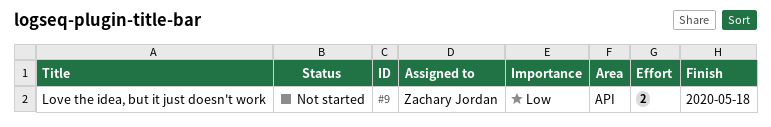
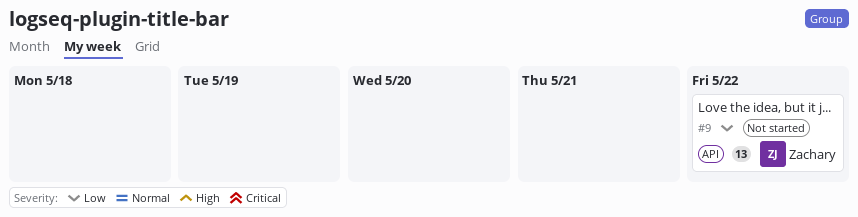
#9, estimate: 2 -> 13
#9, due: May 18 -> May 22

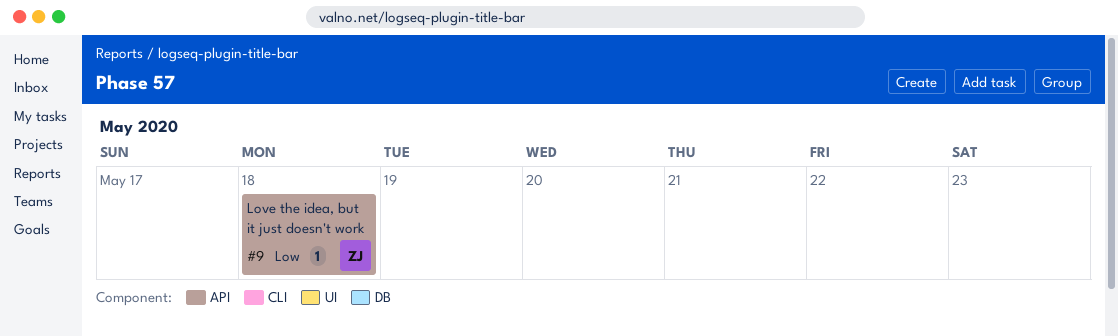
#9, estimate: 13 -> 1
#9, due: May 22 -> May 18

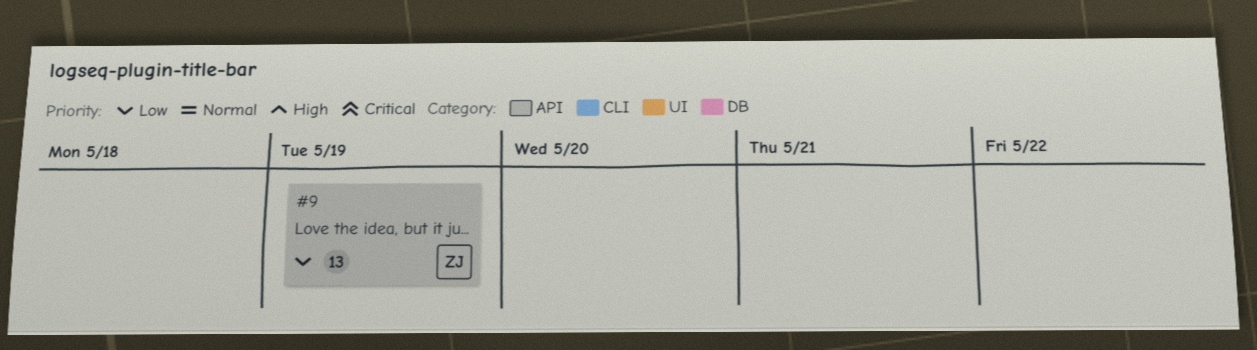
#9, estimate: 1 -> 13
#9, due: May 18 -> May 19

